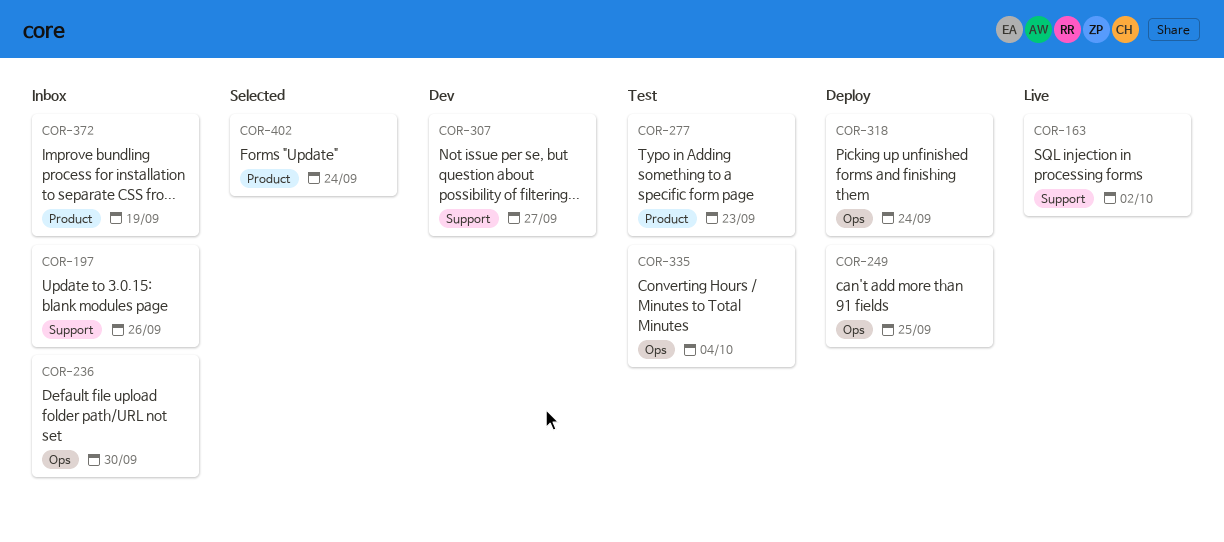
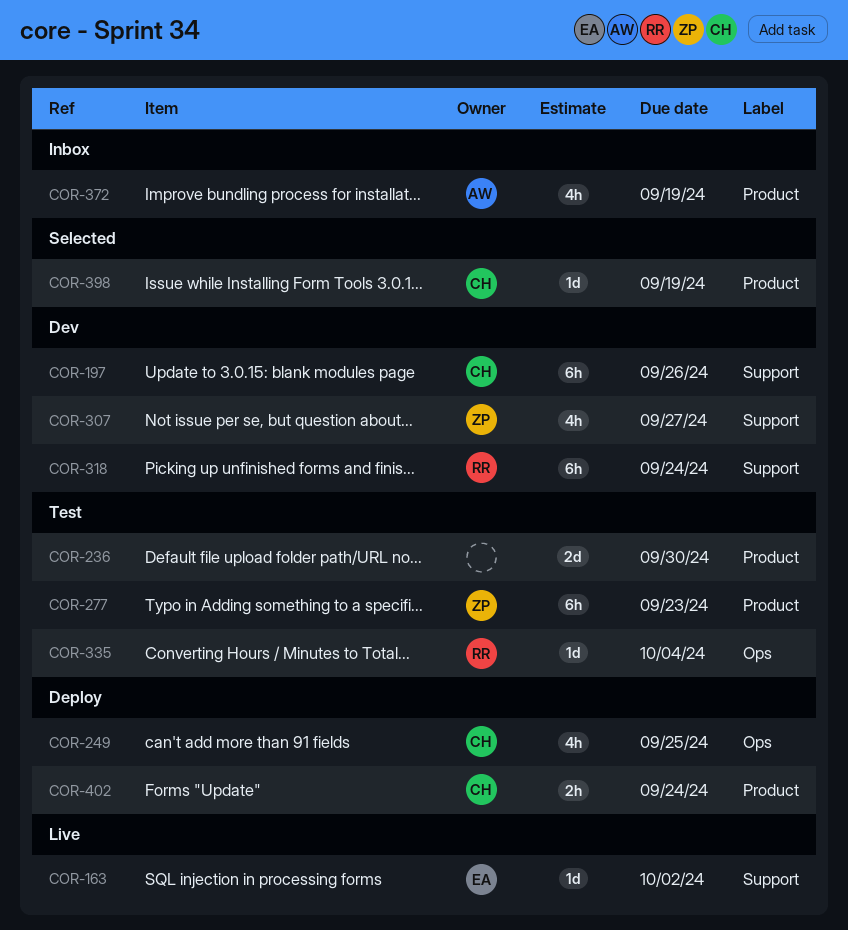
COR-197, status: Inbox -> Dev
COR-236, status: Inbox -> Test
COR-236, label: Ops -> Product
COR-318, status: Deploy -> Dev
COR-318, label: Ops -> Support
COR-398: none -> present
COR-402, status: Selected -> Deploy

